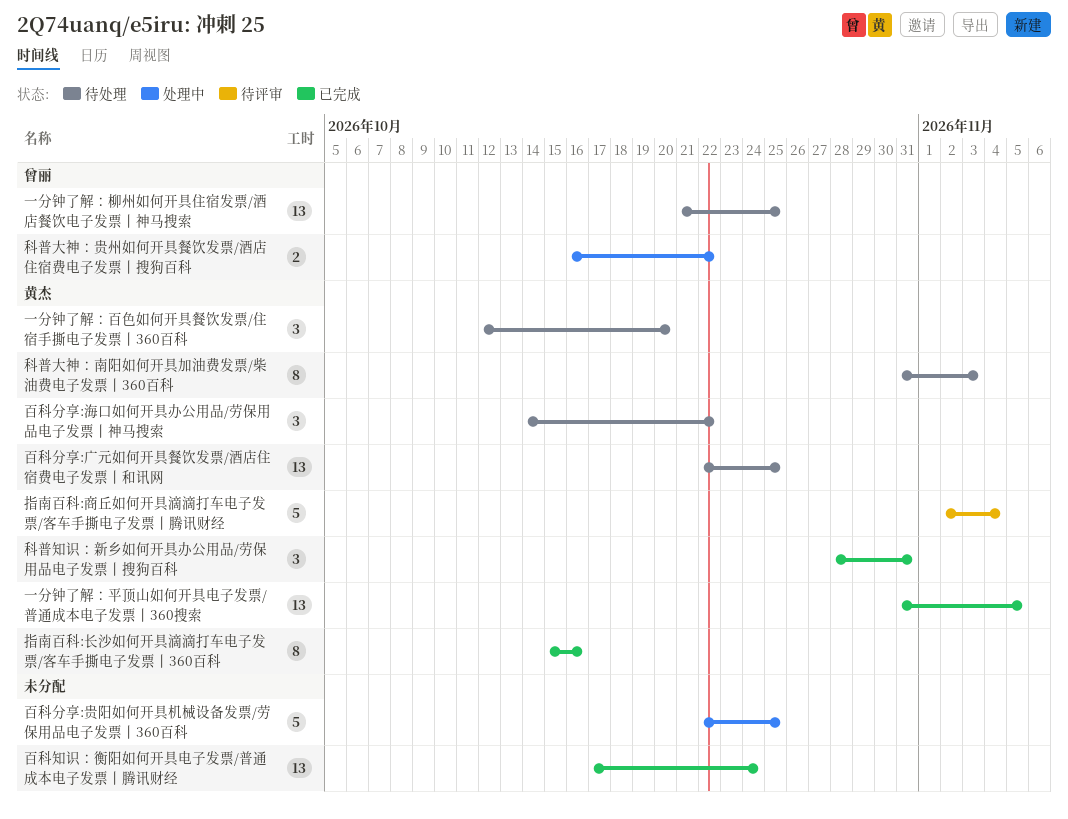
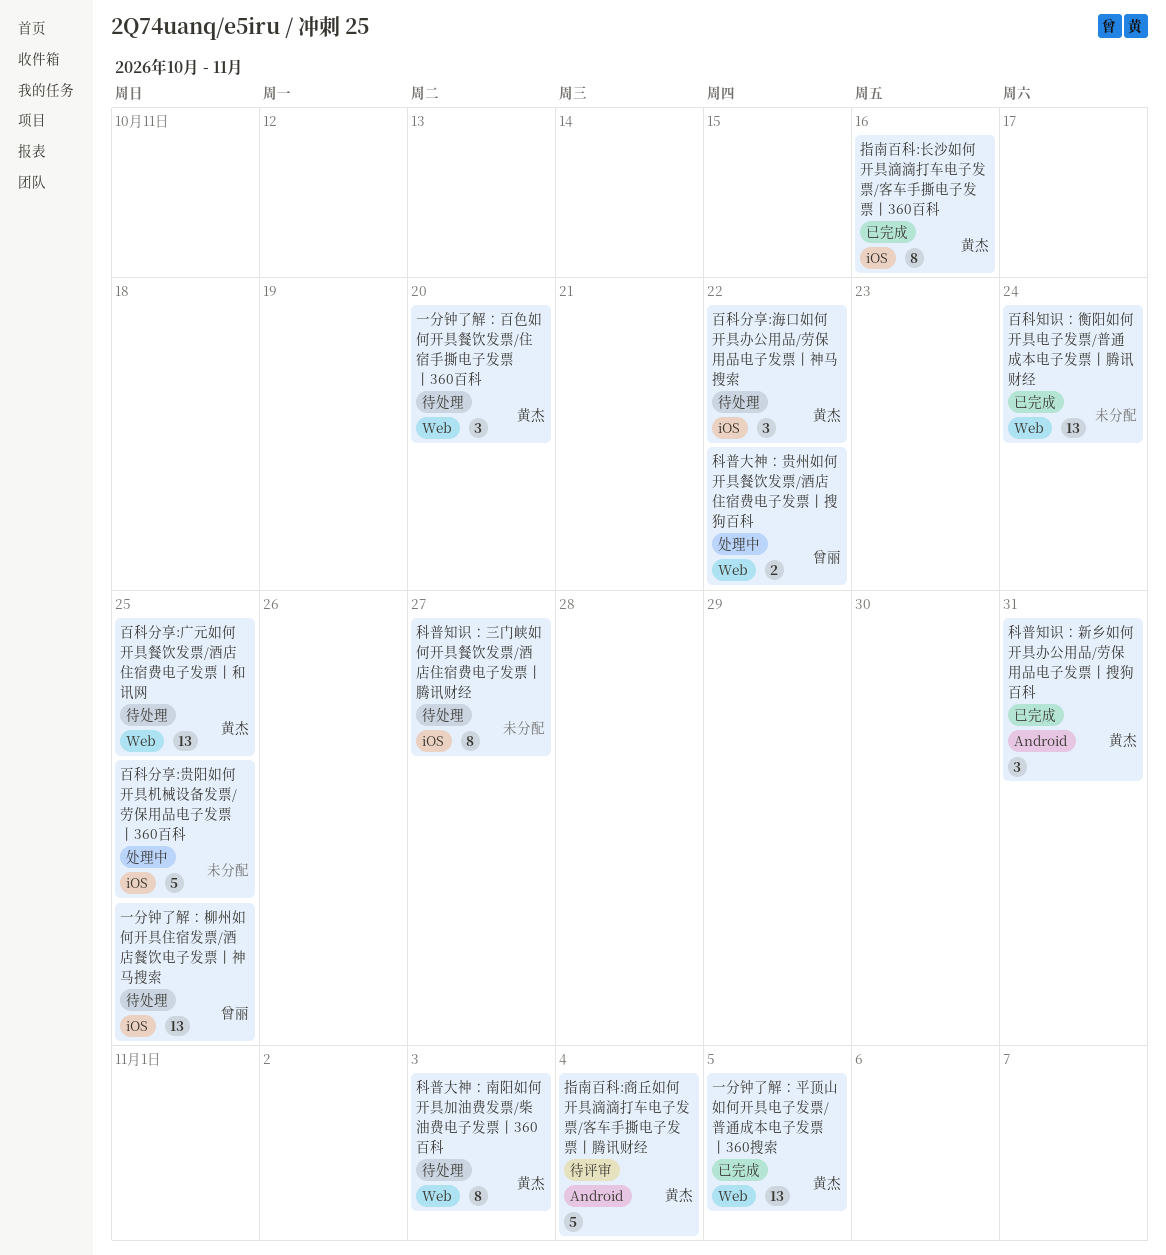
科普知识：三门峡如何开具餐饮发票/酒店住宿费电子发票丨腾讯财经: none -> present

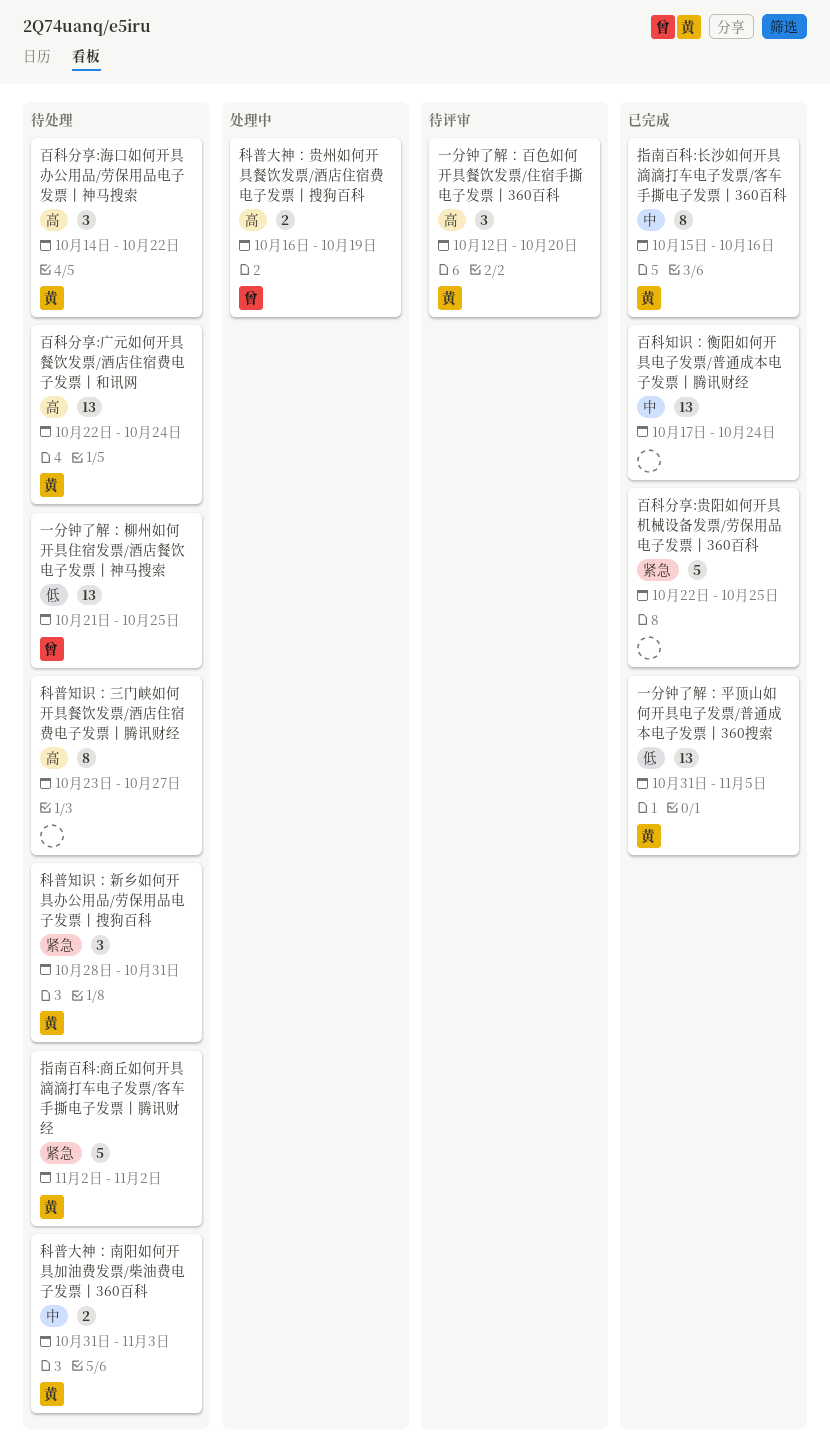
一分钟了解：百色如何开具餐饮发票/住宿手撕电子发票丨360百科, status: 待处理 -> 待评审
指南百科:商丘如何开具滴滴打车电子发票/客车手撕电子发票丨腾讯财经, status: 待评审 -> 待处理
指南百科:商丘如何开具滴滴打车电子发票/客车手撕电子发票丨腾讯财经, due: Nov 4 -> Nov 2
百科分享:广元如何开具餐饮发票/酒店住宿费电子发票丨和讯网, due: Oct 25 -> Oct 24
百科分享:贵阳如何开具机械设备发票/劳保用品电子发票丨360百科, status: 处理中 -> 已完成
科普大神：南阳如何开具加油费发票/柴油费电子发票丨360百科, estimate: 8 -> 2
科普大神：贵州如何开具餐饮发票/酒店住宿费电子发票丨搜狗百科, due: Oct 22 -> Oct 19
科普知识：新乡如何开具办公用品/劳保用品电子发票丨搜狗百科, status: 已完成 -> 待处理

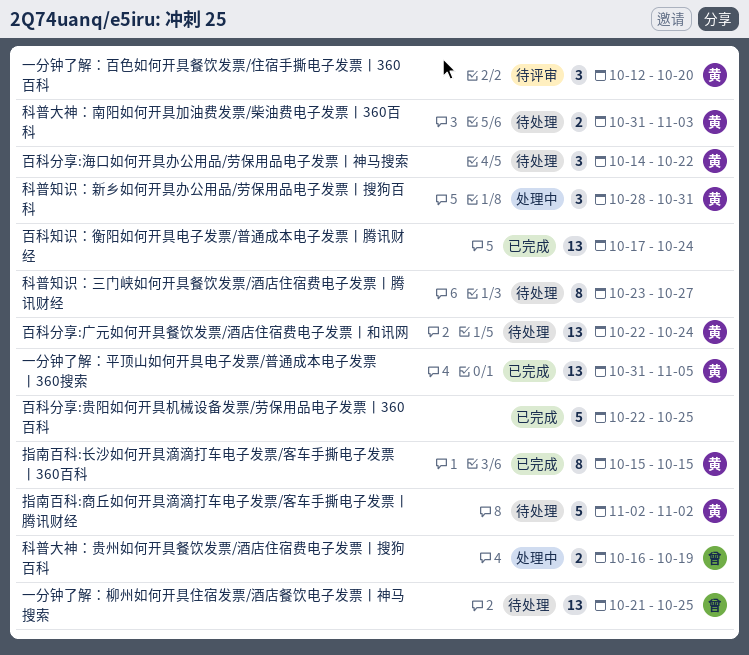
指南百科:长沙如何开具滴滴打车电子发票/客车手撕电子发票丨360百科, due: Oct 16 -> Oct 15
科普知识：新乡如何开具办公用品/劳保用品电子发票丨搜狗百科, status: 待处理 -> 处理中

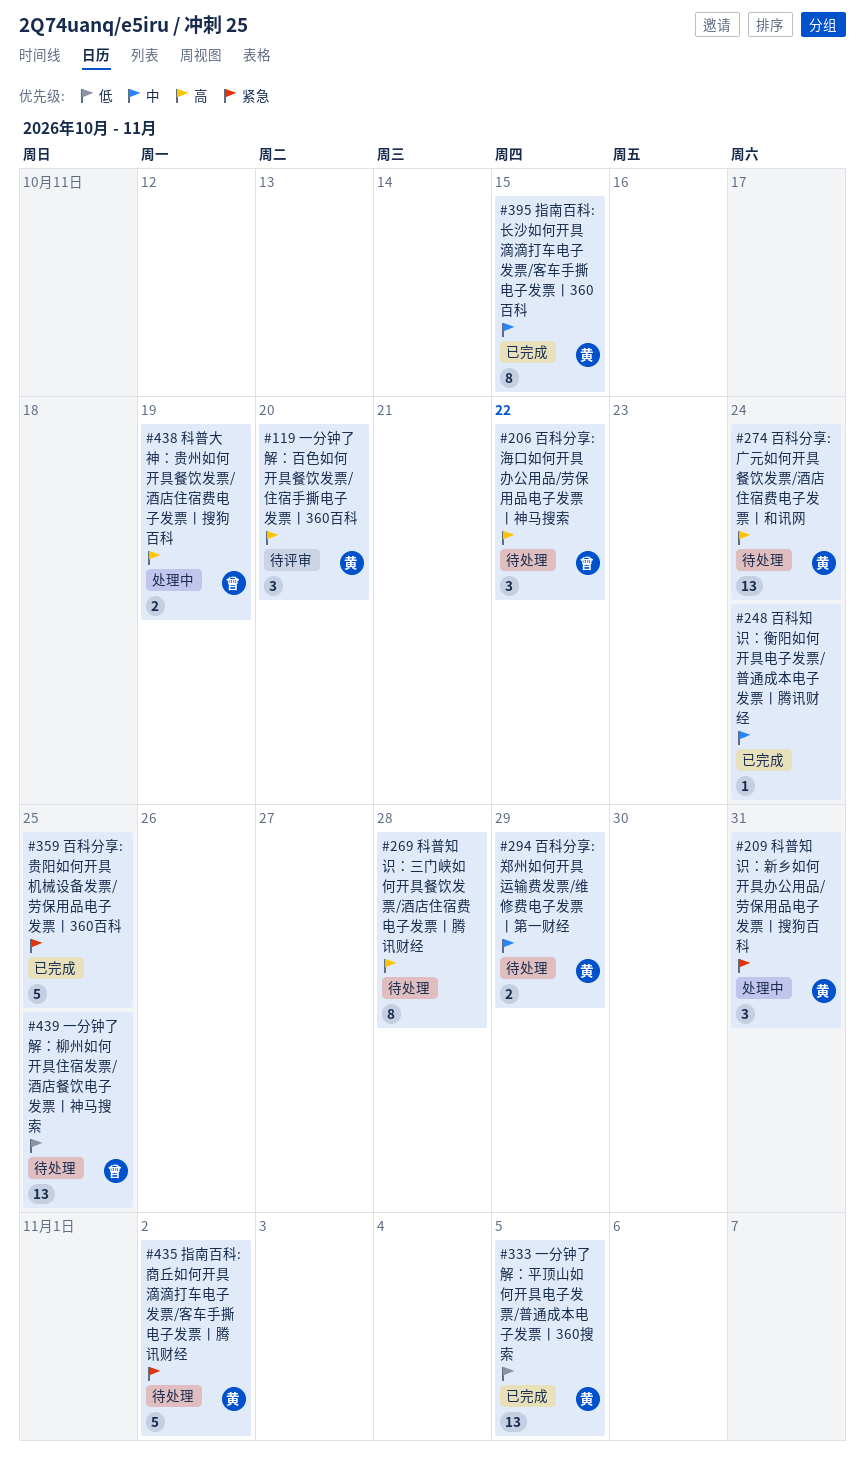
百科分享:海口如何开具办公用品/劳保用品电子发票丨神马搜索, owner: 黄 -> 曾
百科分享:郑州如何开具运输费发票/维修费电子发票丨第一财经: none -> present
百科知识：衡阳如何开具电子发票/普通成本电子发票丨腾讯财经, estimate: 13 -> 1
科普大神：南阳如何开具加油费发票/柴油费电子发票丨360百科: present -> none
科普知识：三门峡如何开具餐饮发票/酒店住宿费电子发票丨腾讯财经, due: Oct 27 -> Oct 28

